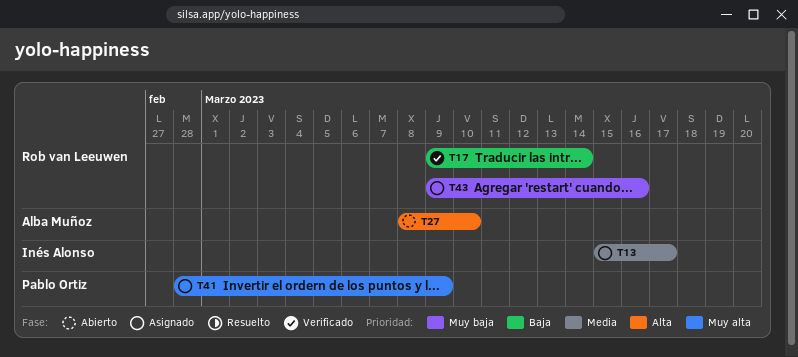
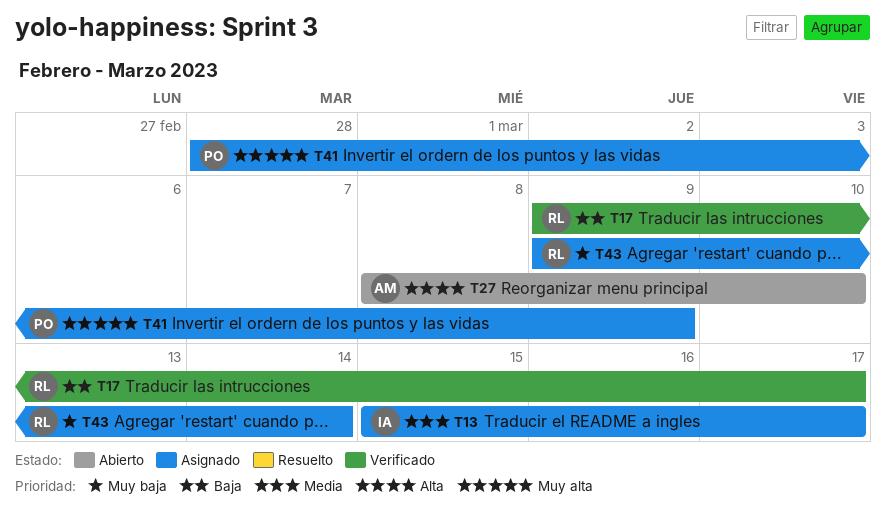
T17, due: Mar 14 -> Mar 17
T43, due: Mar 16 -> Mar 14

